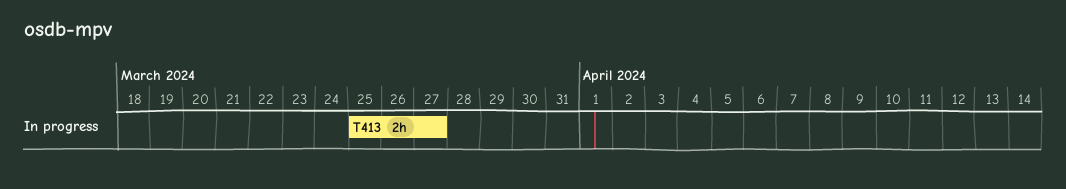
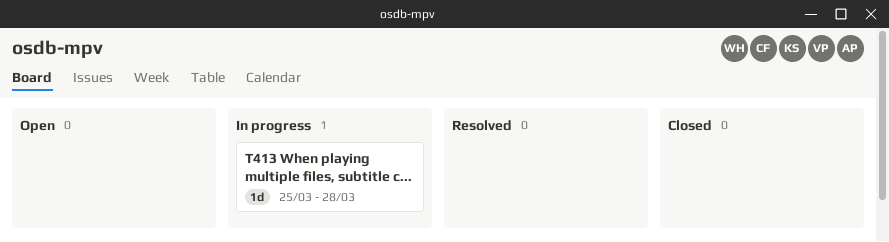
T413, estimate: 2h -> 1d
T413, due: Mar 27 -> Mar 28

